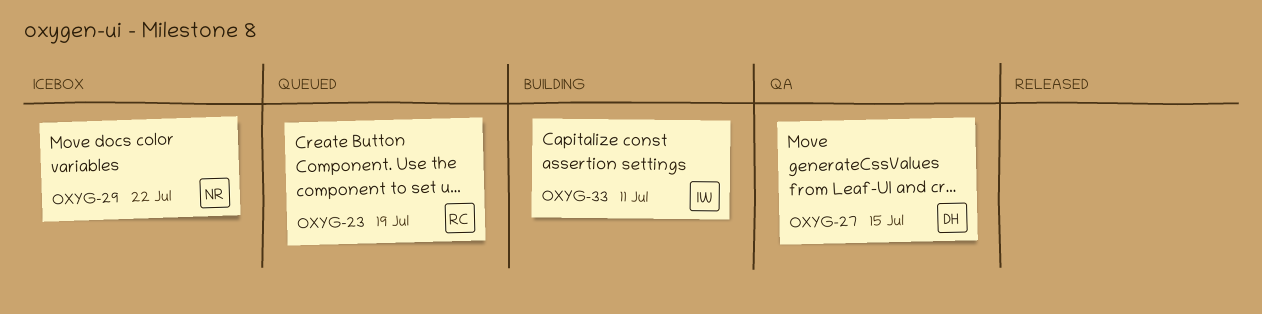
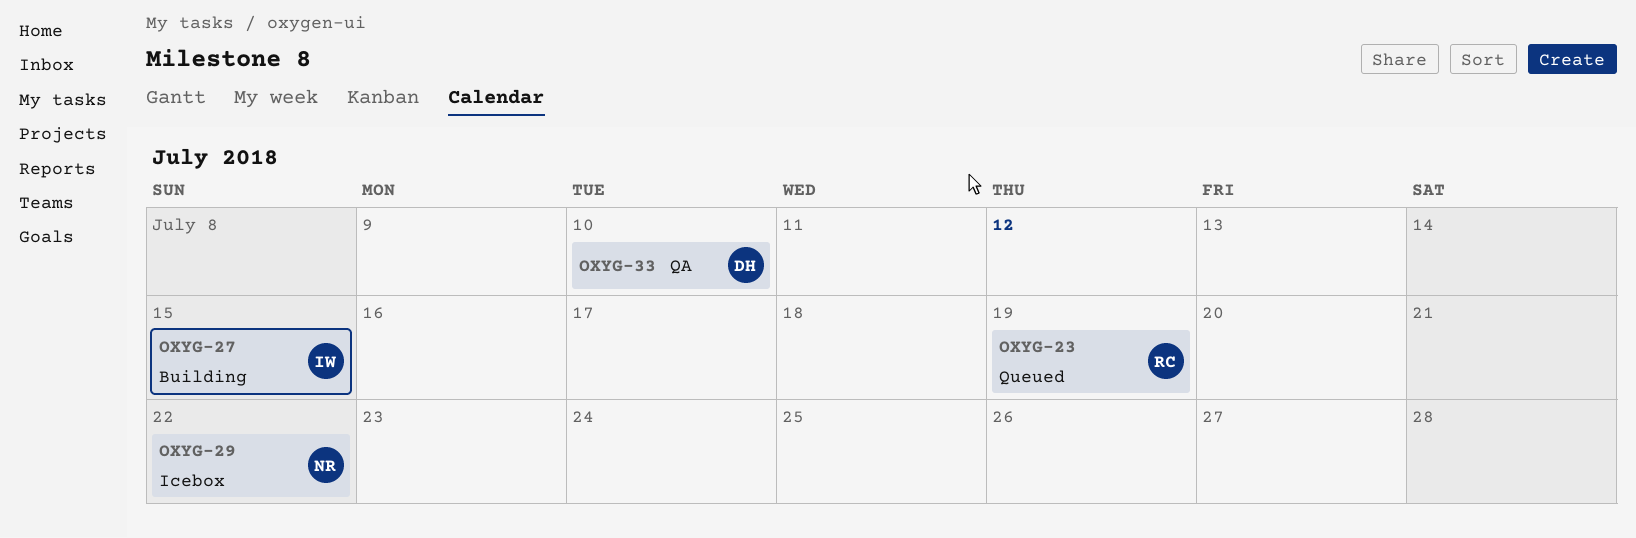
OXYG-27, status: QA -> Building
OXYG-27, owner: DH -> IW
OXYG-33, status: Building -> QA
OXYG-33, owner: IW -> DH
OXYG-33, due: Jul 11 -> Jul 10

